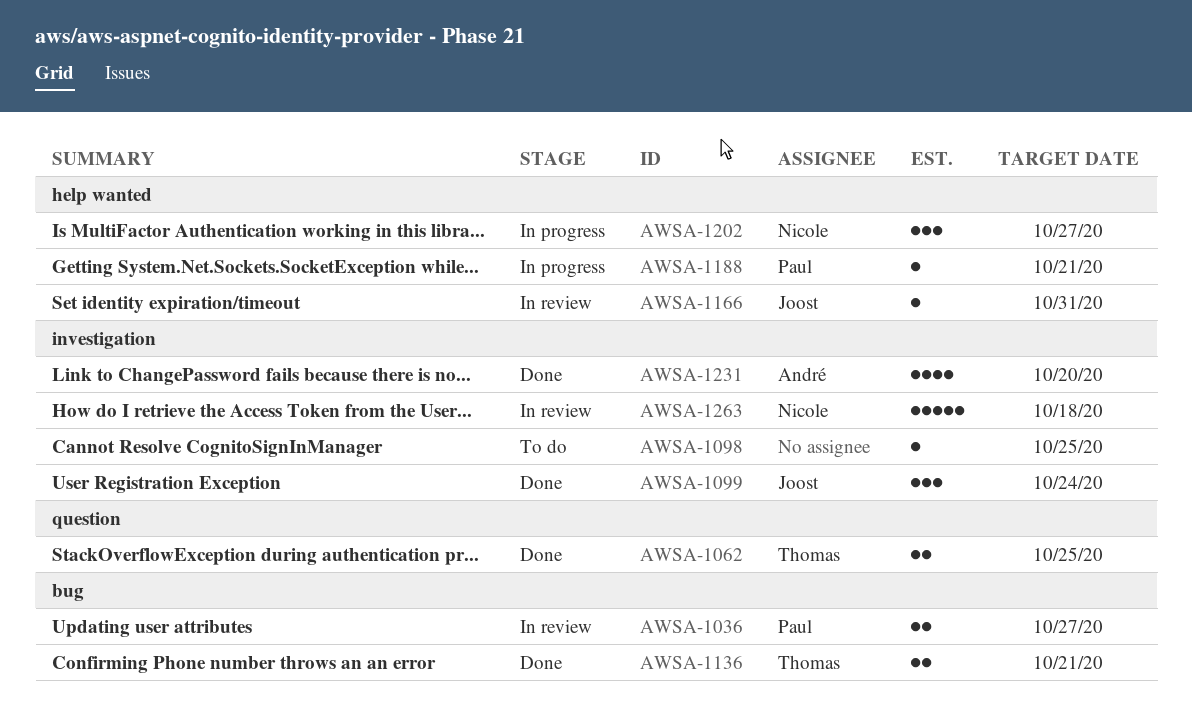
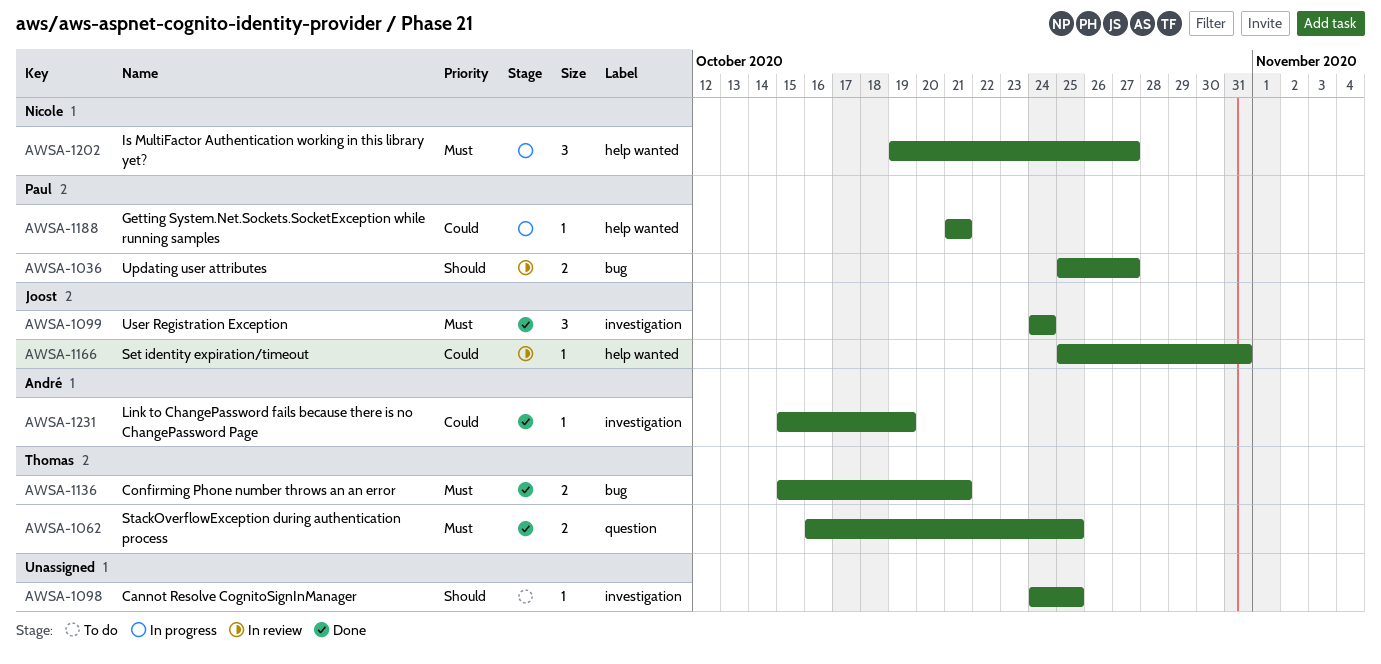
AWSA-1231, estimate: 4 -> 1
AWSA-1231, due: Oct 20 -> Oct 19
AWSA-1263: present -> none

